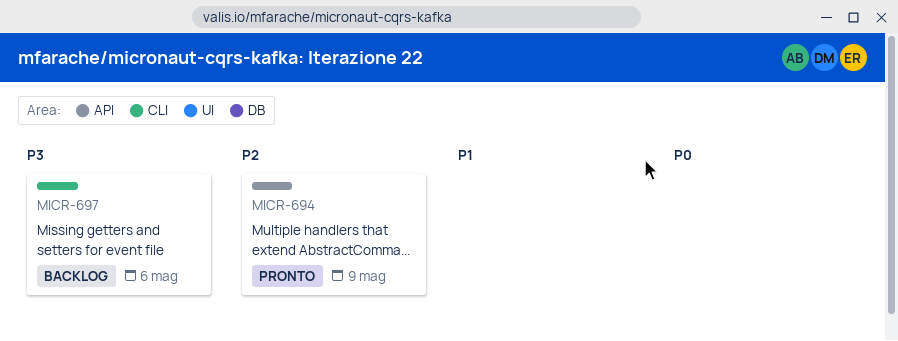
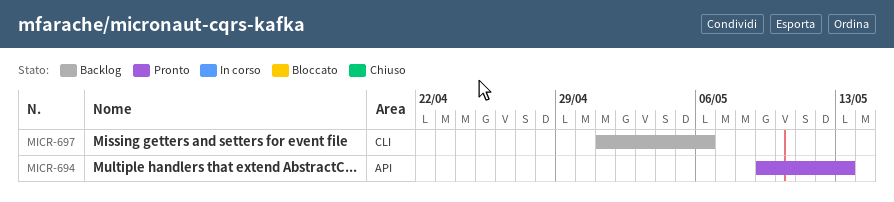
MICR-694, due: May 9 -> May 13

